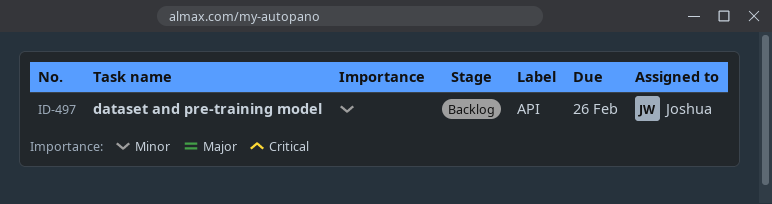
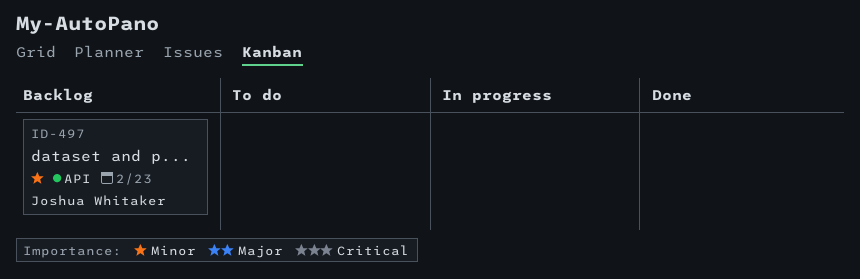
ID-497, due: Feb 26 -> Feb 23

